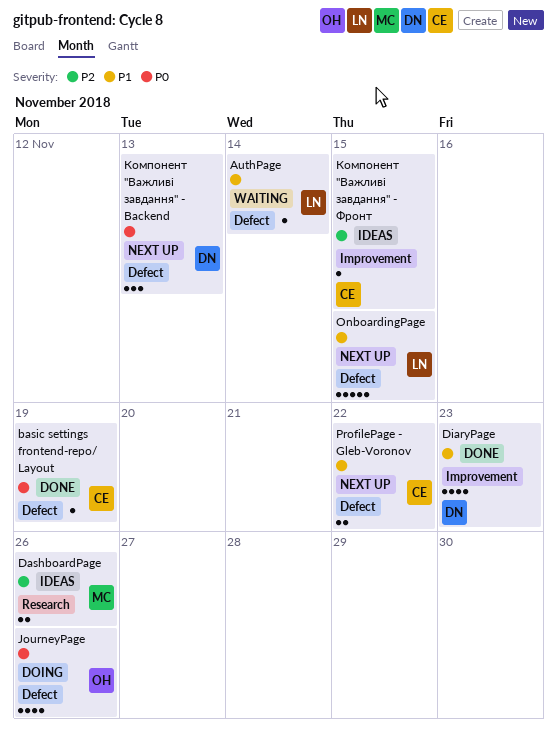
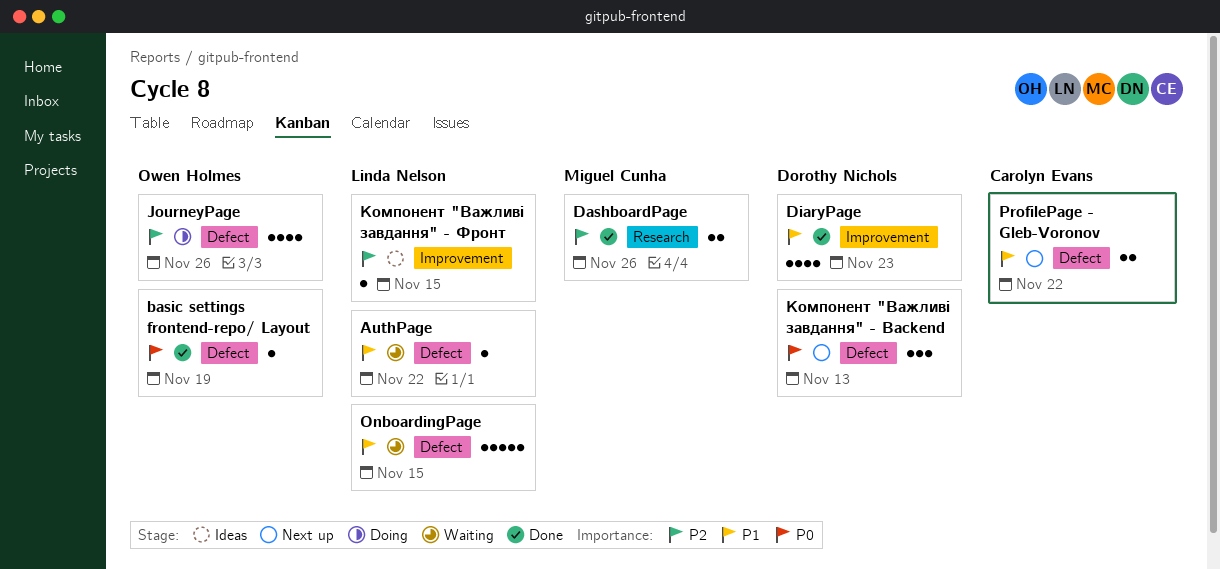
AuthPage, due: Nov 14 -> Nov 22
basic settings frontend-repo/ Layout, owner: Carolyn Evans -> Owen Holmes
DashboardPage, status: Ideas -> Done
JourneyPage, priority: P0 -> P2
OnboardingPage, status: Next up -> Waiting
Компонент "Важливі завдання" - Фронт, owner: Carolyn Evans -> Linda Nelson

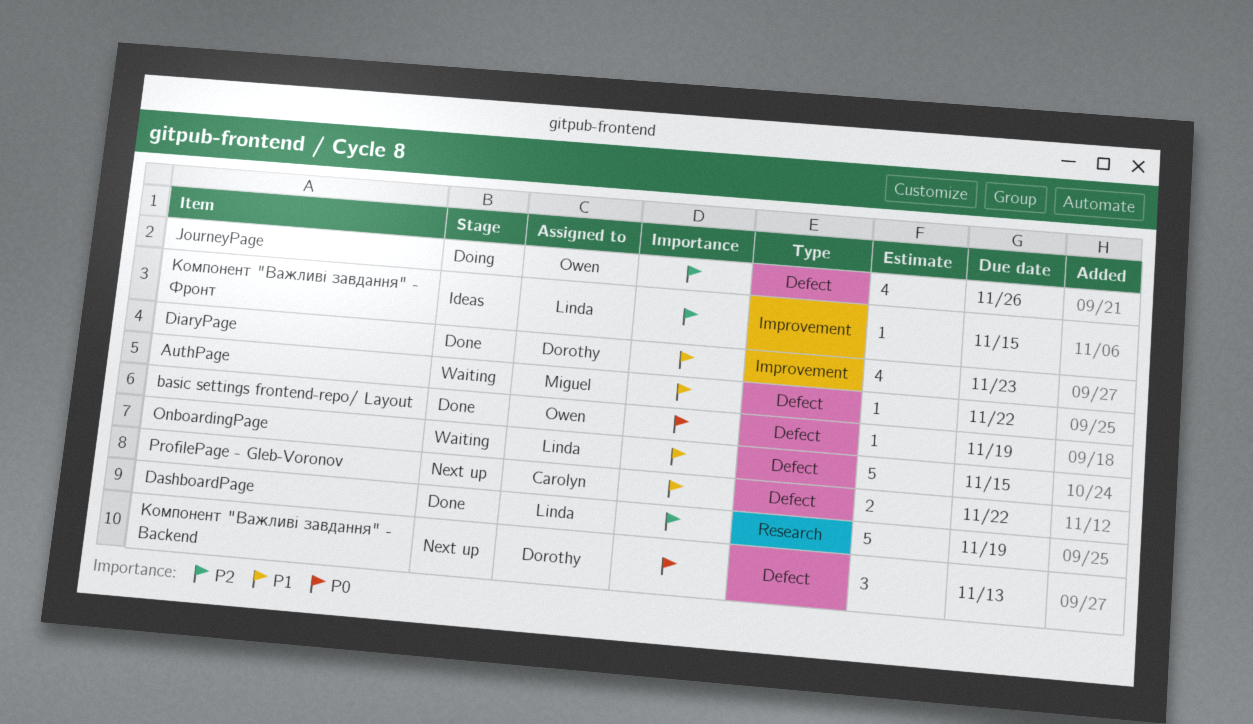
AuthPage, owner: Linda Nelson -> Miguel Cunha
DashboardPage, owner: Miguel Cunha -> Linda Nelson
DashboardPage, estimate: 2 -> 5
DashboardPage, due: Nov 26 -> Nov 19

